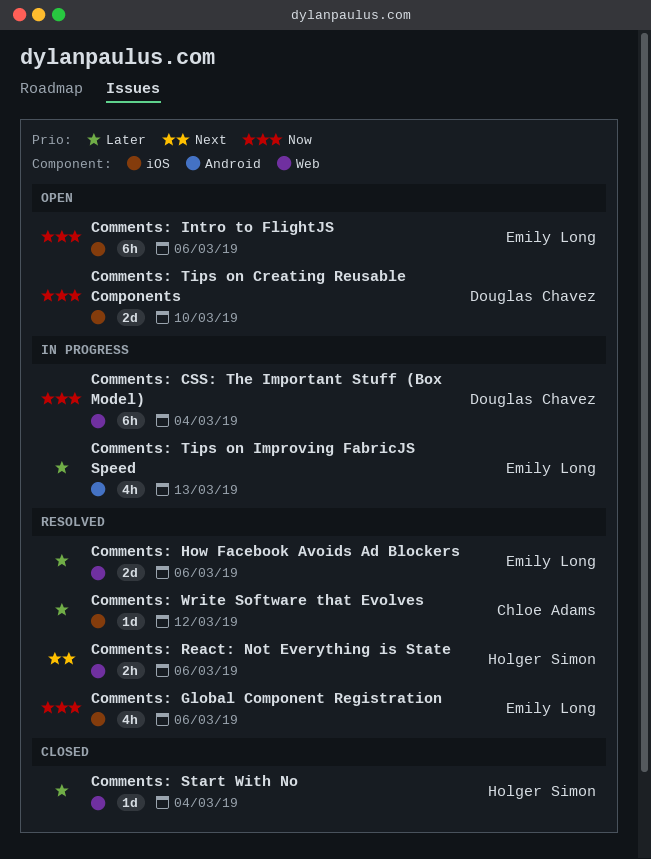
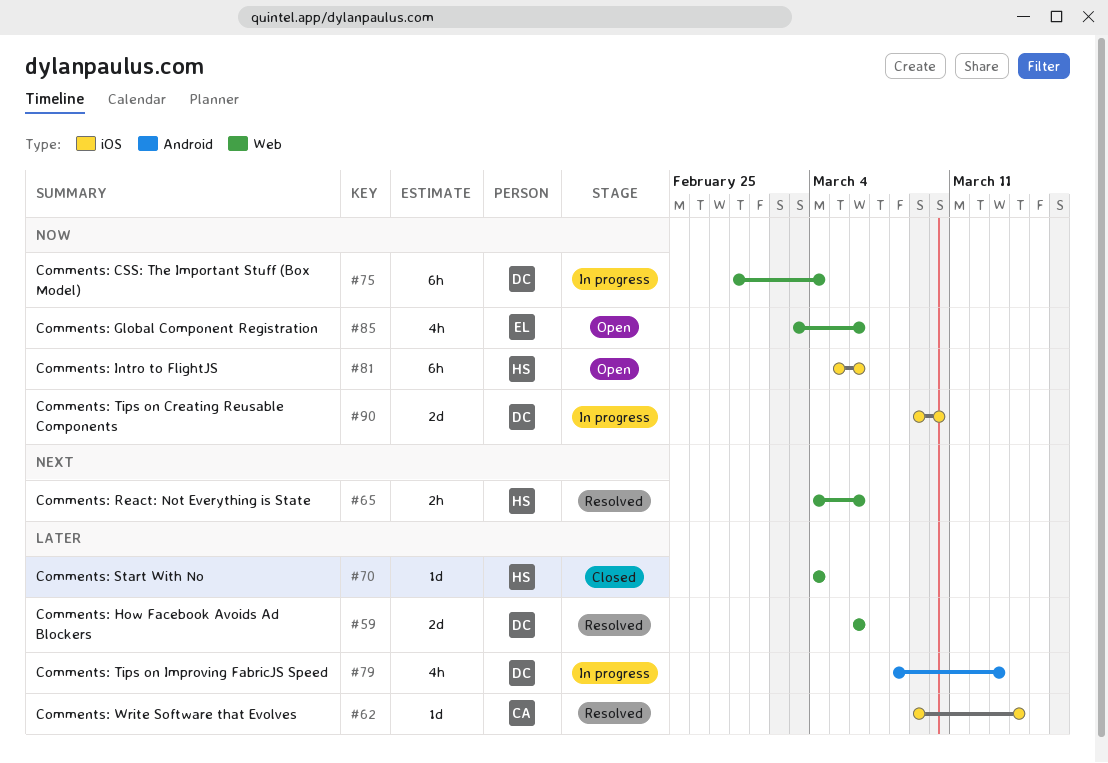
Comments: Global Component Registration, status: Resolved -> Open
Comments: Global Component Registration, label: iOS -> Web
Comments: How Facebook Avoids Ad Blockers, owner: Emily Long -> Douglas Chavez
Comments: Intro to FlightJS, owner: Emily Long -> Holger Simon
Comments: Tips on Creating Reusable Components, status: Open -> In progress
Comments: Tips on Improving FabricJS Speed, owner: Emily Long -> Douglas Chavez
Comments: Write Software that Evolves, due: Mar 12 -> Mar 14

